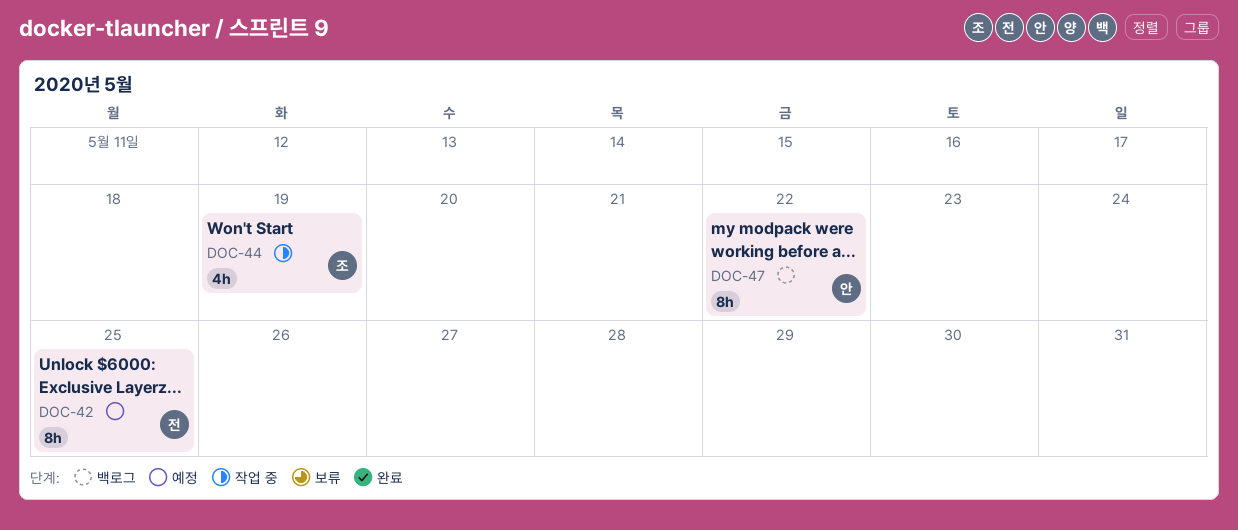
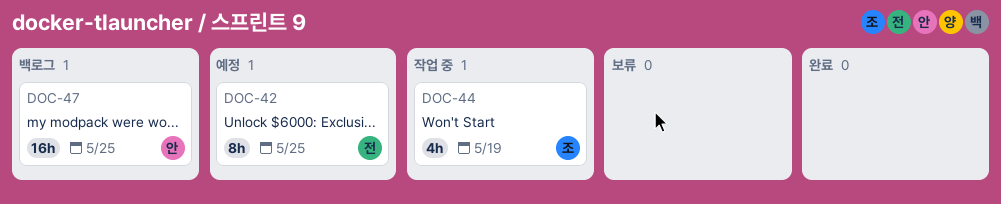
DOC-47, estimate: 8h -> 16h
DOC-47, due: May 22 -> May 25

